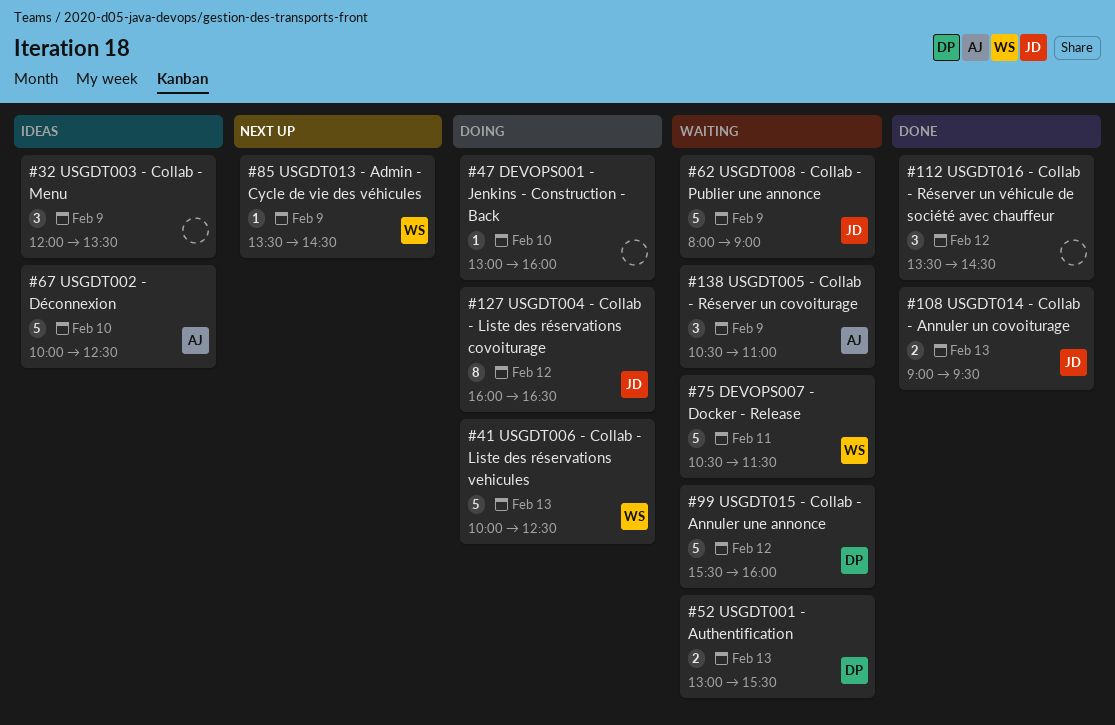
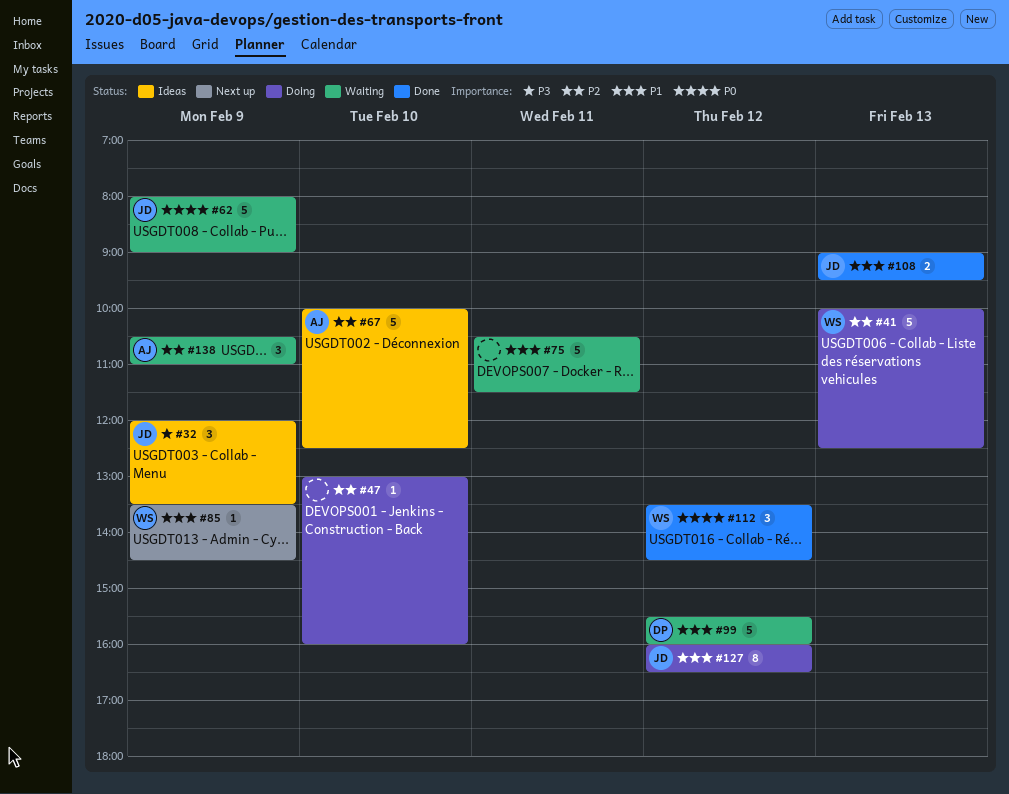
#32, owner: none -> JD
#52: present -> none
#75, owner: WS -> none
#112, owner: none -> WS

